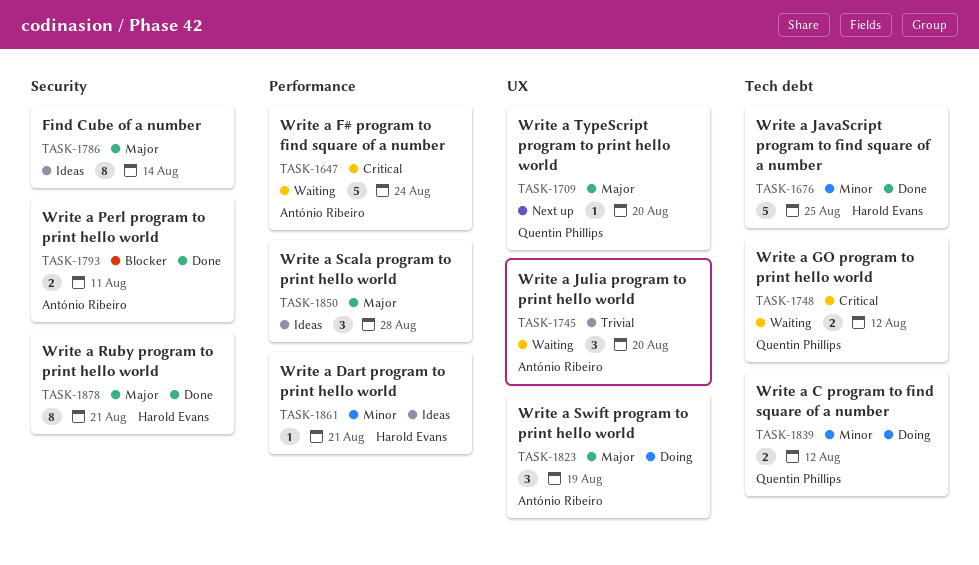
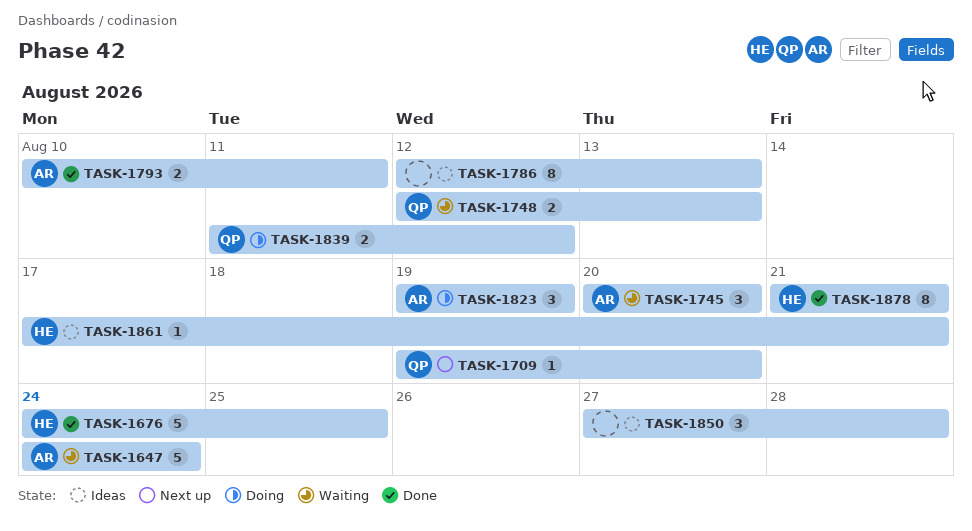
TASK-1748, due: Aug 12 -> Aug 13
TASK-1786, due: Aug 14 -> Aug 13

